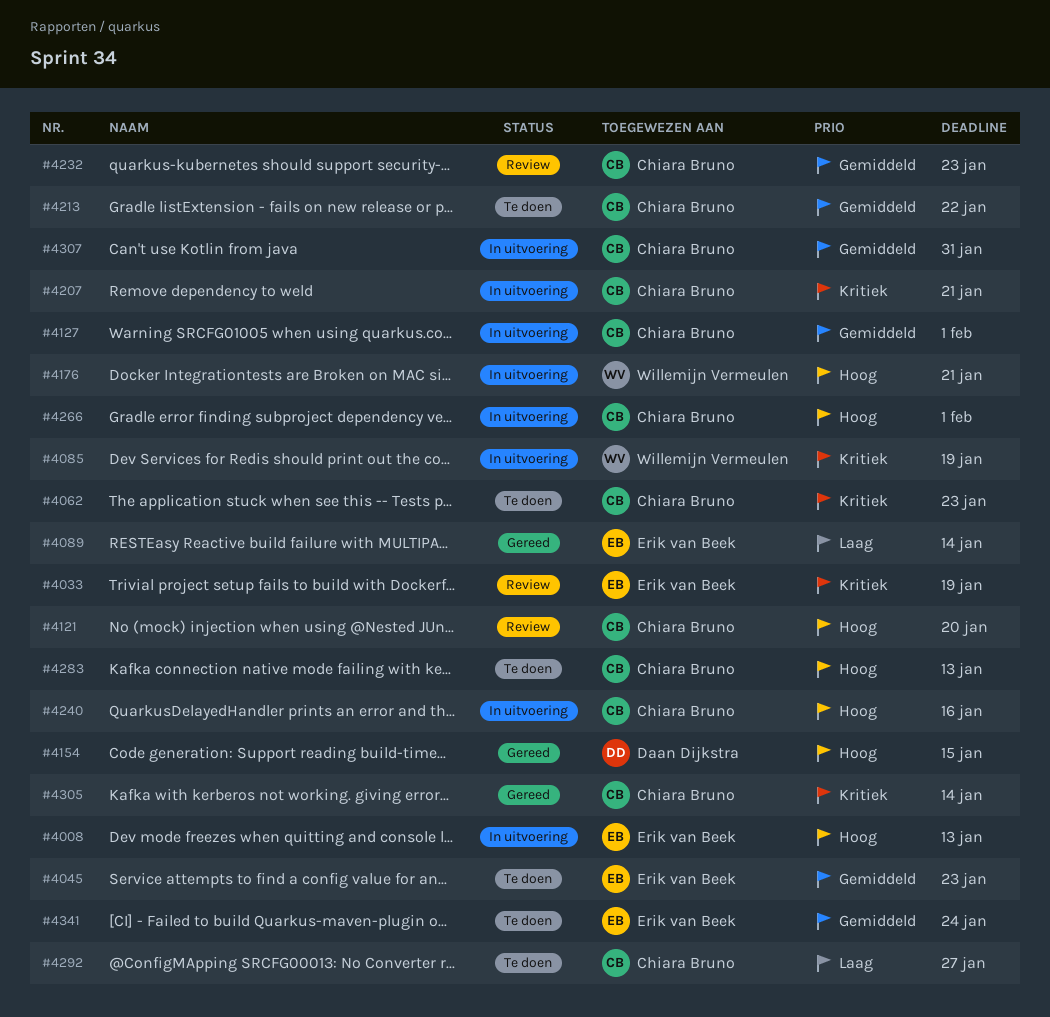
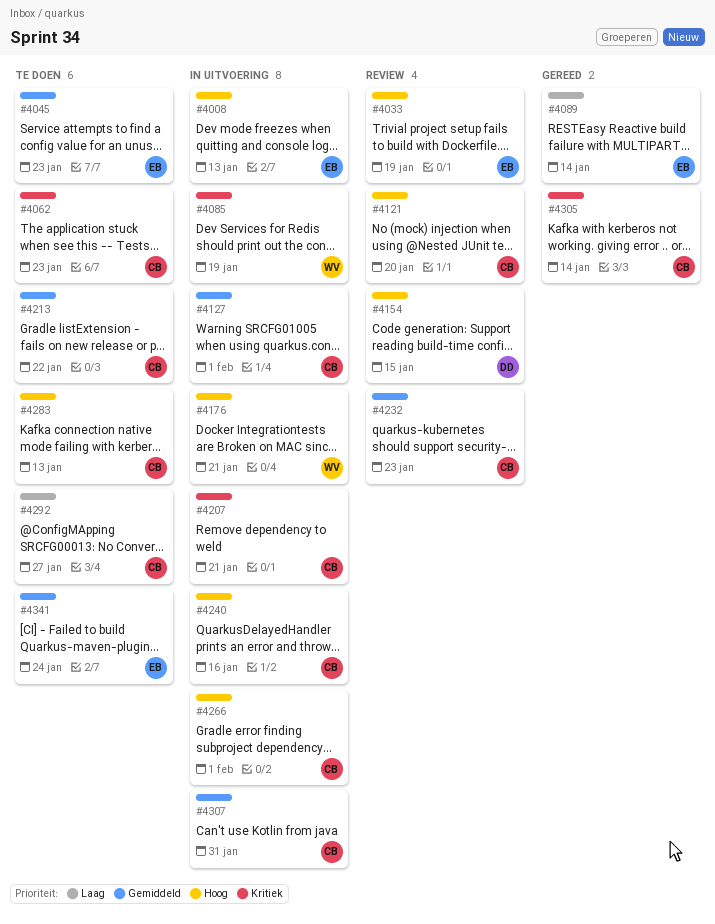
#4033, priority: Kritiek -> Hoog
#4154, status: Gereed -> Review

